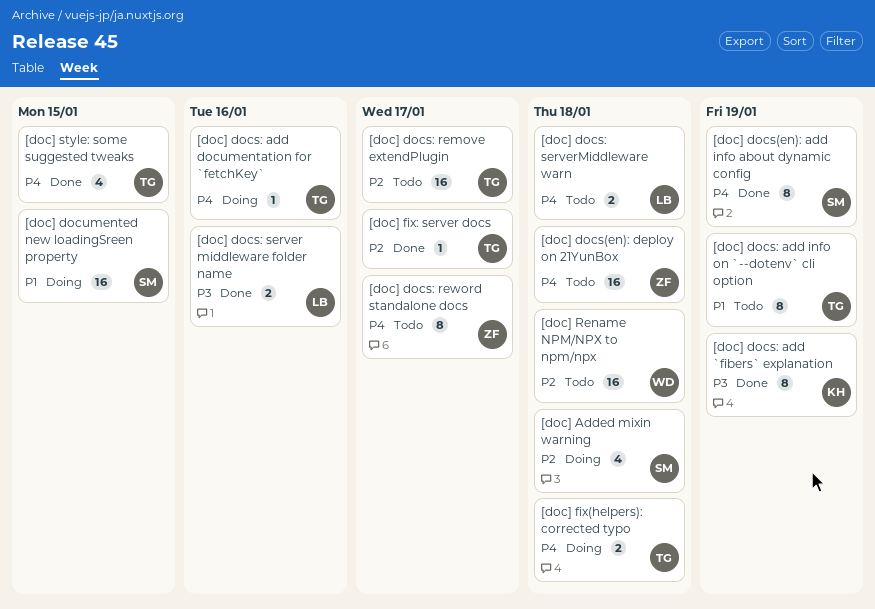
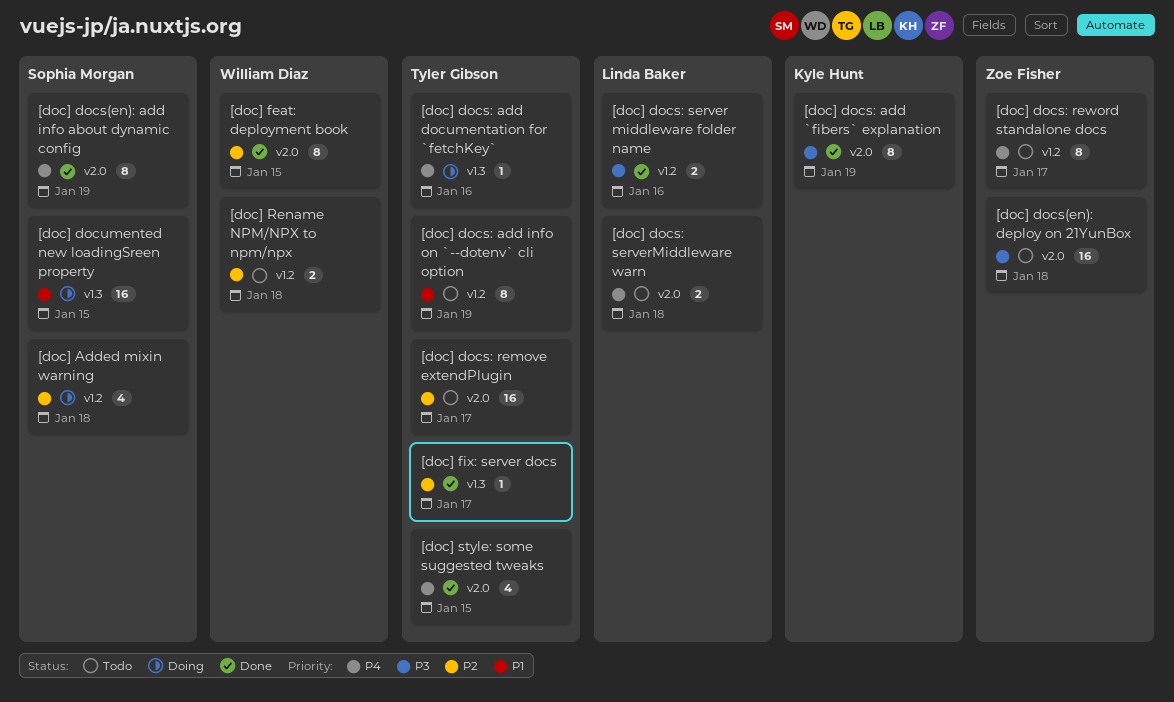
[doc] docs(en): deploy on 21YunBox, priority: P4 -> P3
[doc] feat: deployment book: none -> present
[doc] fix(helpers): corrected typo: present -> none
[doc] Rename NPM/NPX to npm/npx, estimate: 16 -> 2

